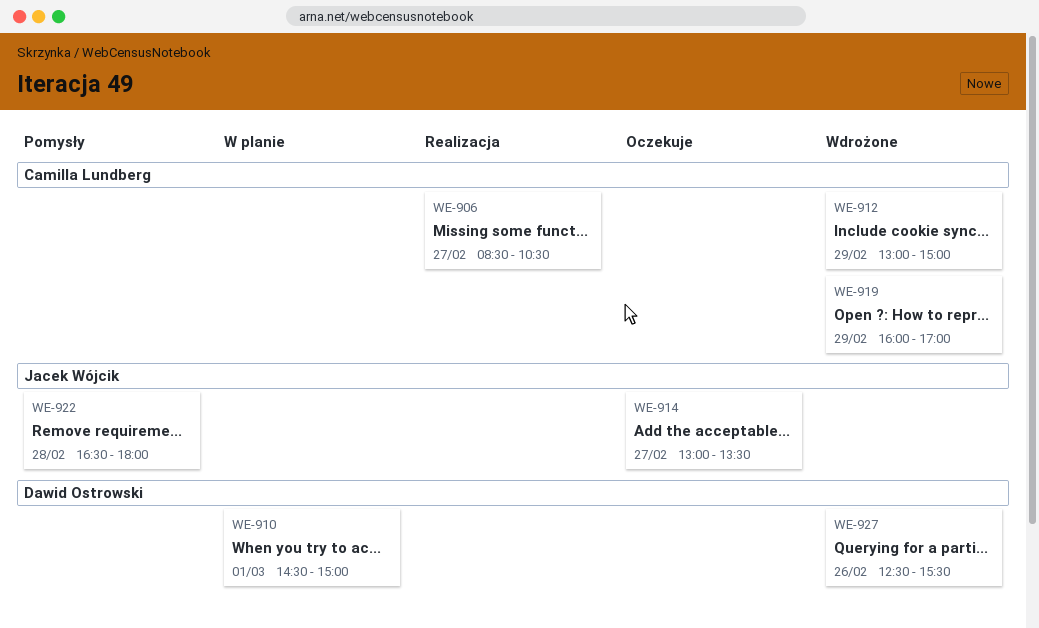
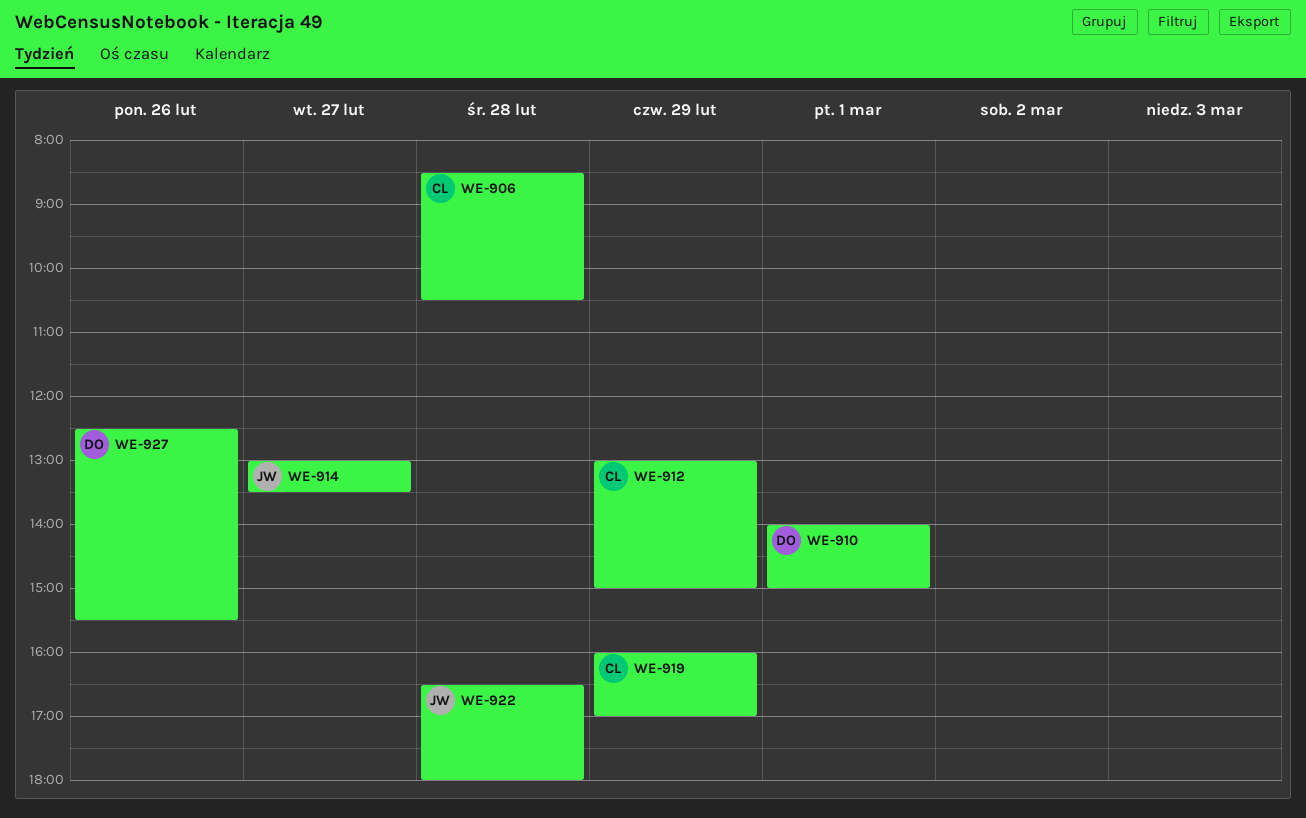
WE-906, day: Feb 27 -> Feb 28
WE-910, begins: 14:30 -> 14:00

